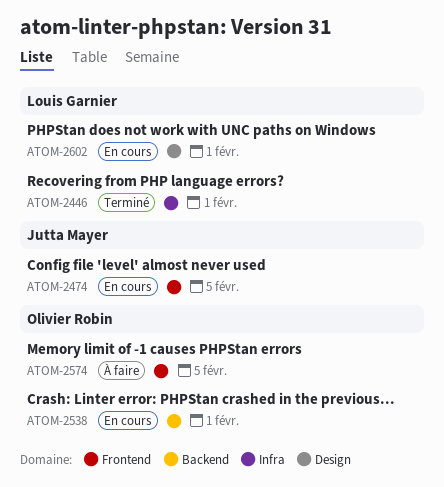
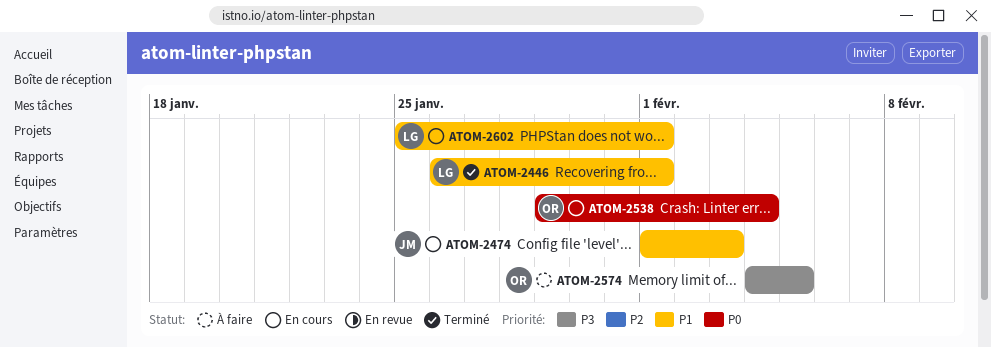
ATOM-2474, due: Feb 5 -> Feb 3
ATOM-2538, due: Feb 1 -> Feb 4

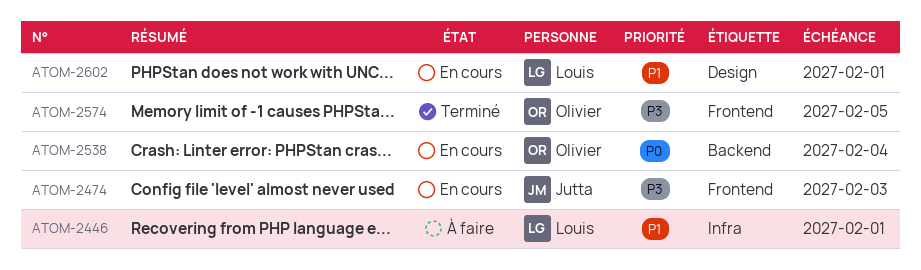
ATOM-2446, status: Terminé -> À faire
ATOM-2474, priority: P1 -> P3
ATOM-2574, status: À faire -> Terminé

